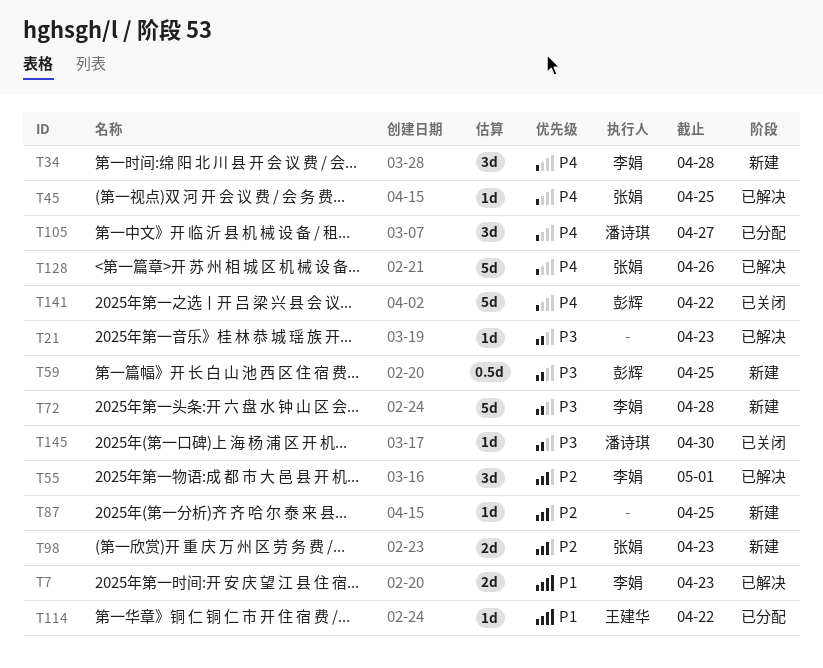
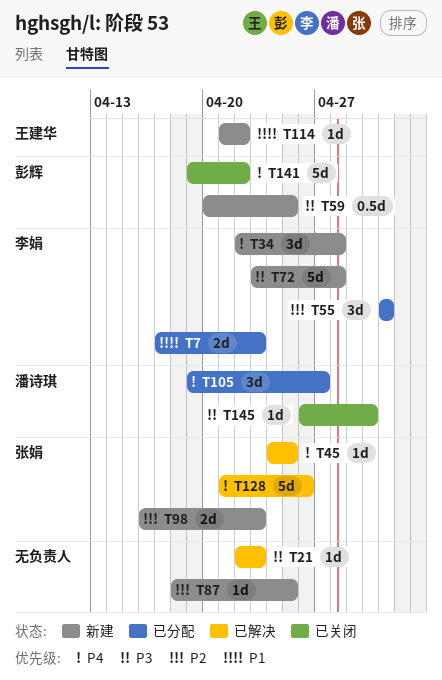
T7, status: 已解决 -> 已分配
T55, status: 已解决 -> 已分配
T114, status: 已分配 -> 新建

